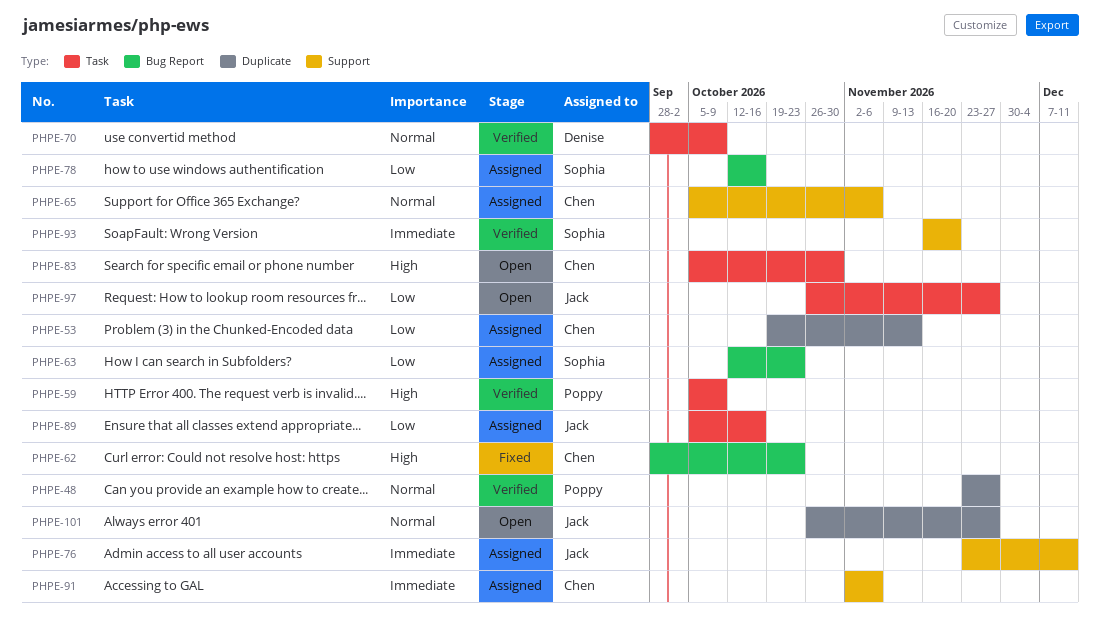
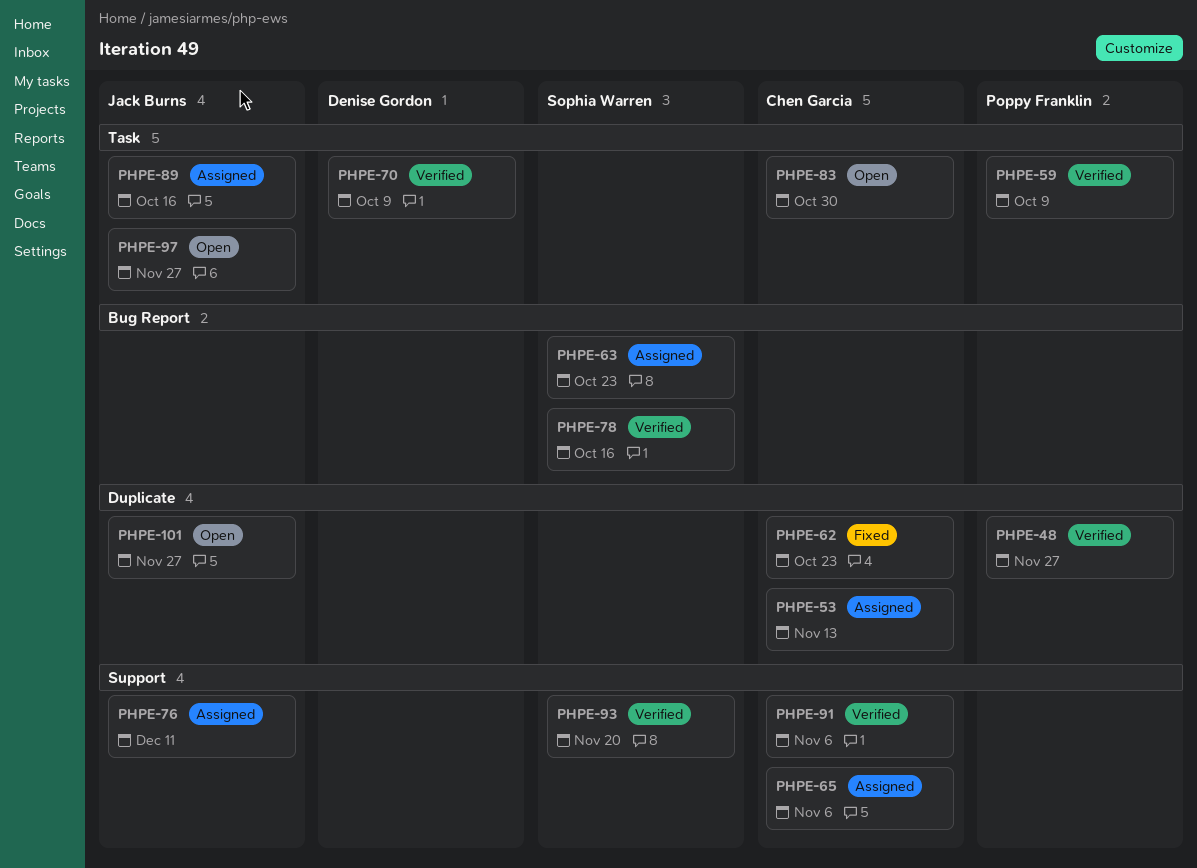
PHPE-62, label: Bug Report -> Duplicate
PHPE-78, status: Assigned -> Verified
PHPE-91, status: Assigned -> Verified

